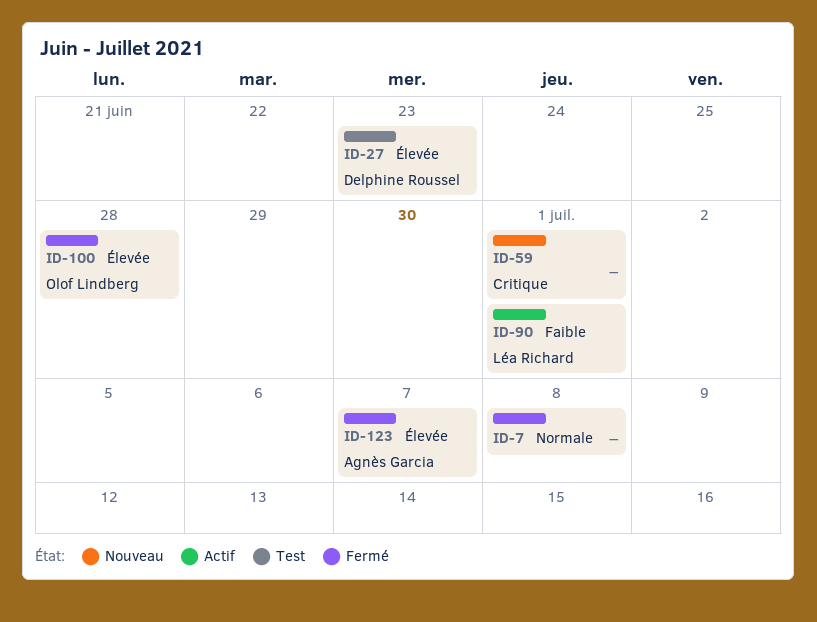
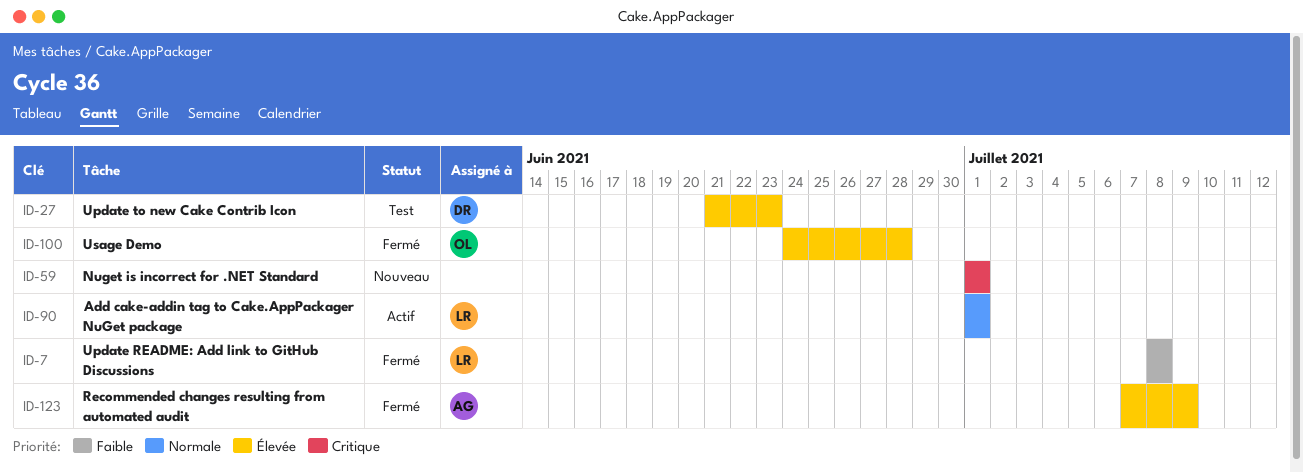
ID-7, owner: none -> Léa Richard
ID-7, priority: Normale -> Faible
ID-90, priority: Faible -> Normale
ID-123, due: Jul 7 -> Jul 9

